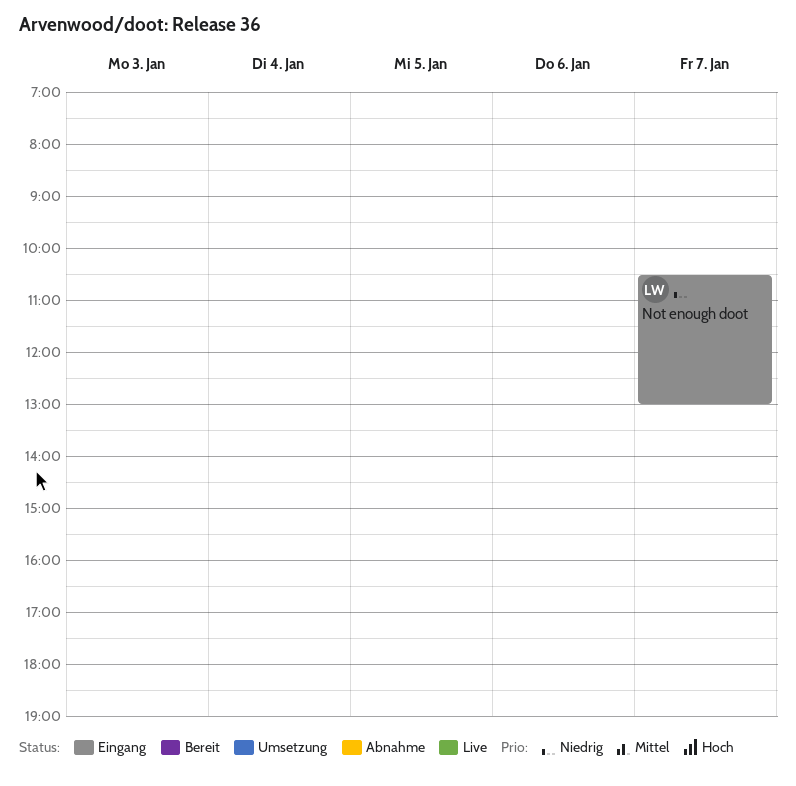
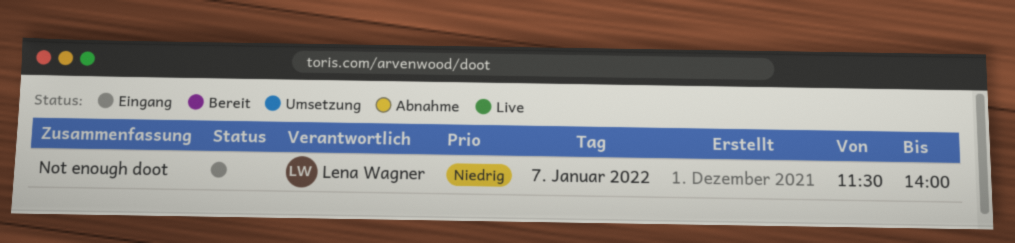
Not enough doot, begins: 10:30 -> 11:30
Not enough doot, ends: 13:00 -> 14:00

